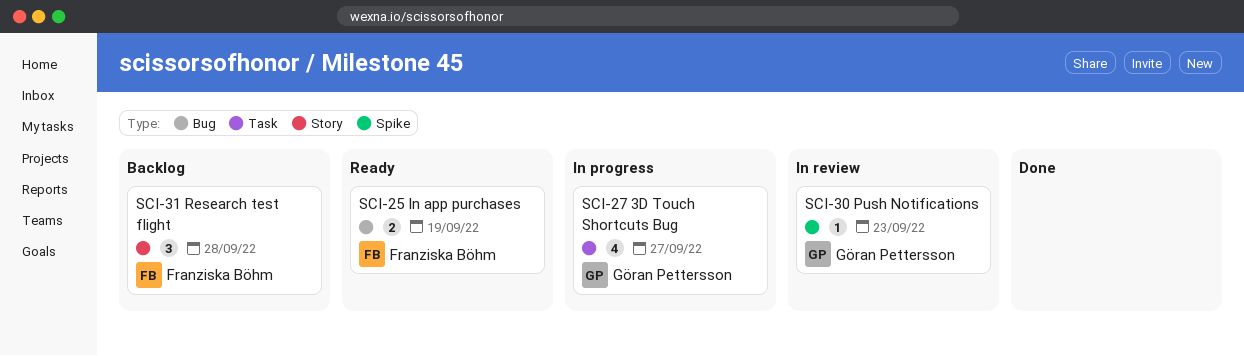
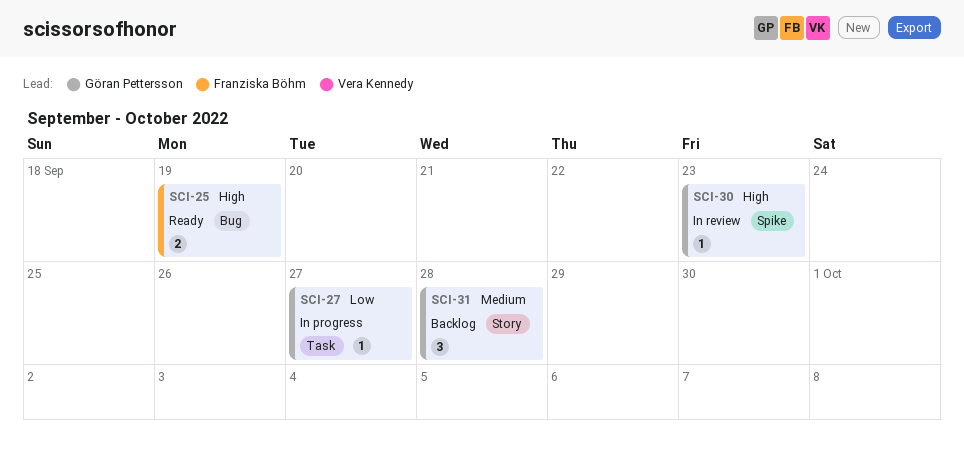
SCI-27, estimate: 4 -> 1
SCI-31, owner: Franziska Böhm -> Göran Pettersson

